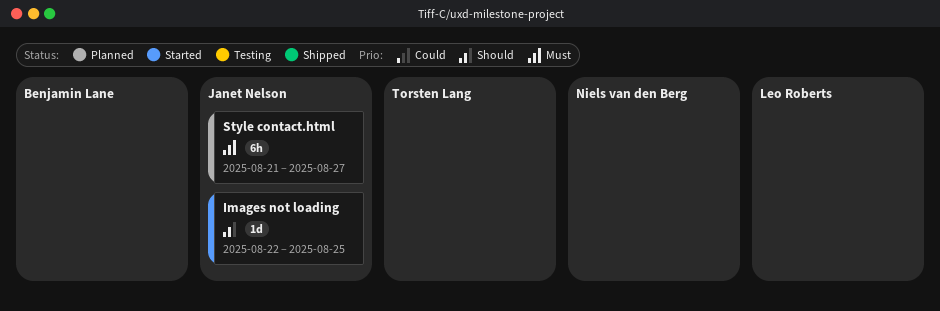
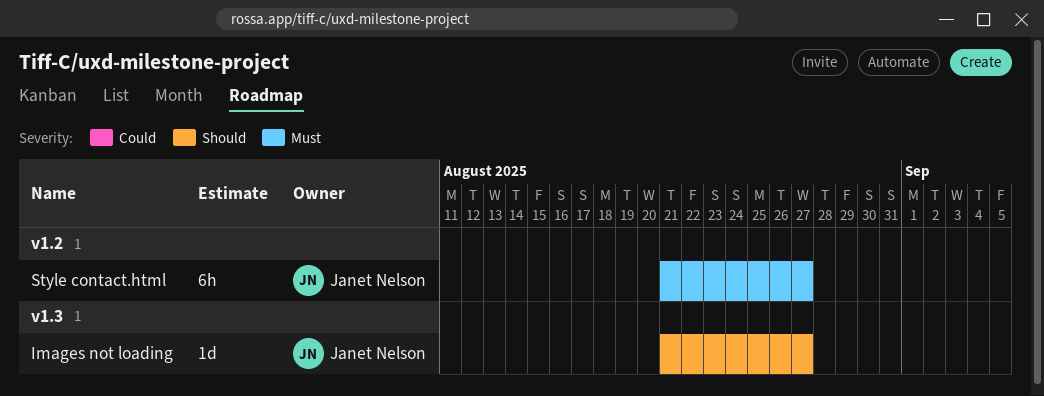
Images not loading, start: Aug 22 -> Aug 21
Images not loading, due: Aug 25 -> Aug 27

